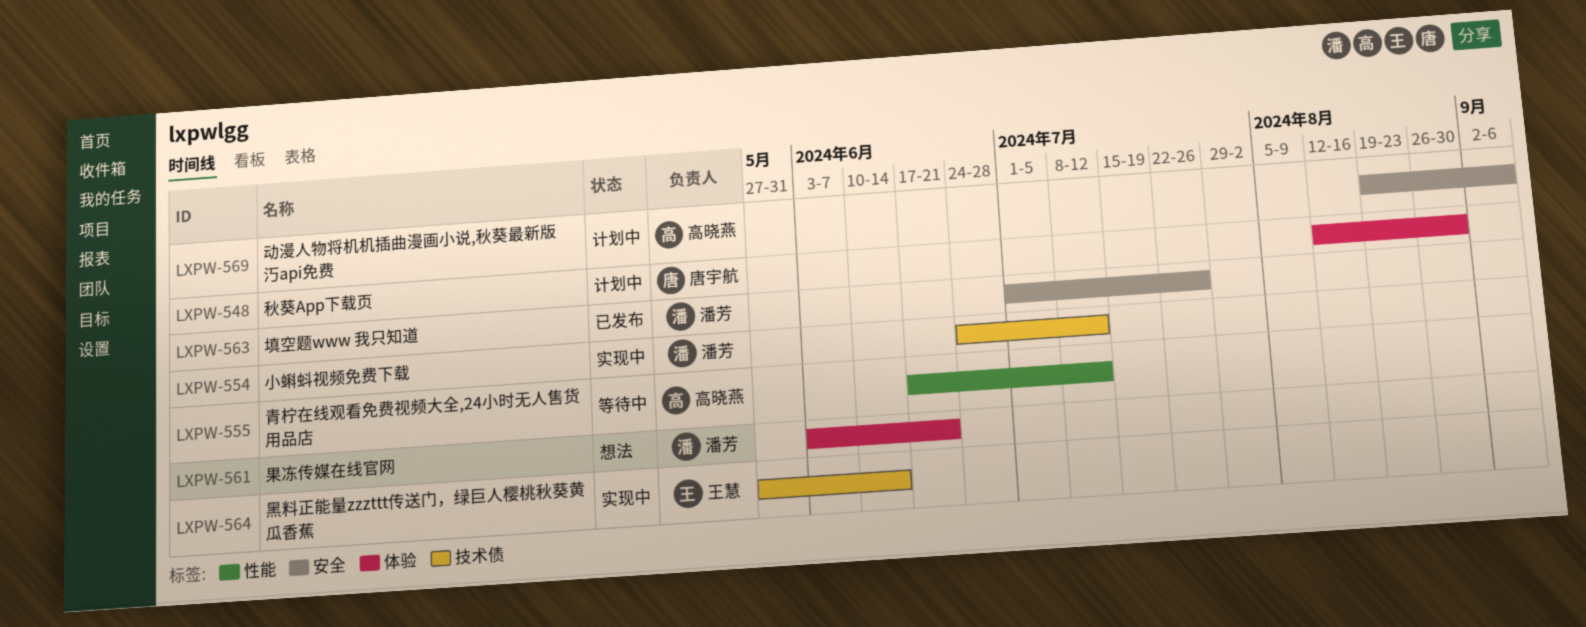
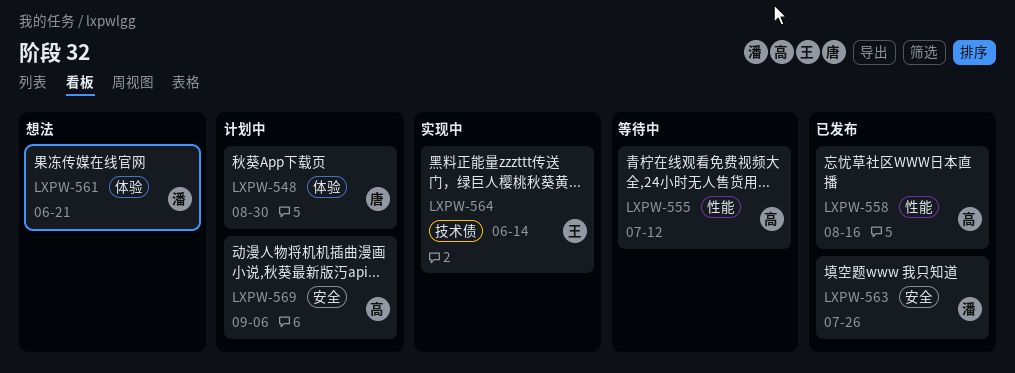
LXPW-554: present -> none
LXPW-558: none -> present

